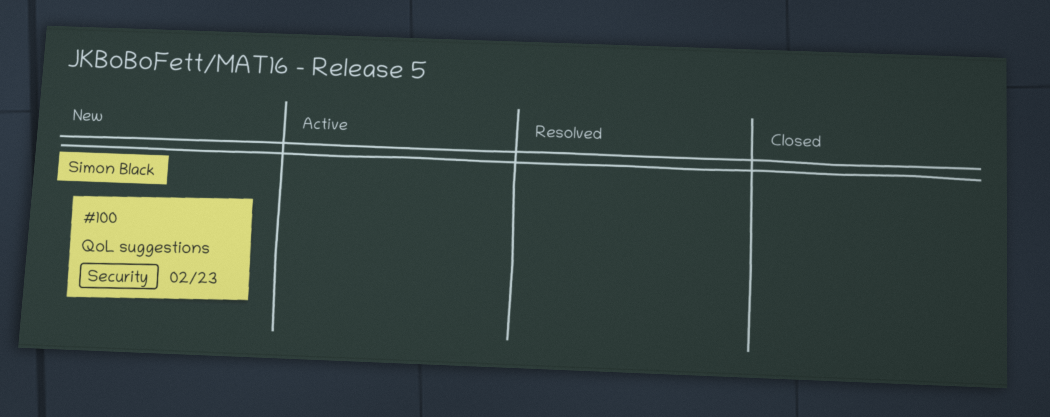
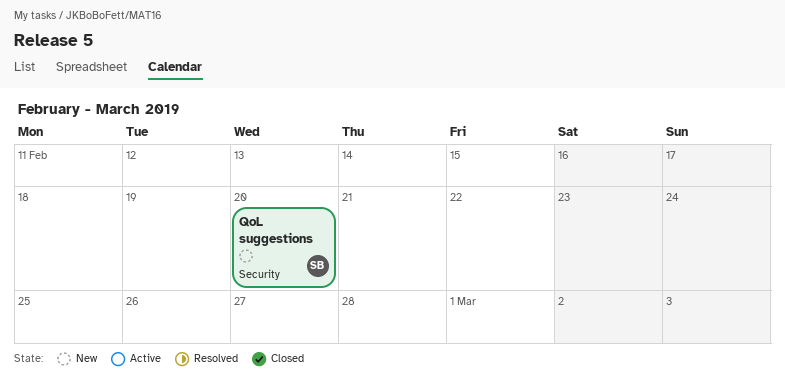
QoL suggestions, due: Feb 23 -> Feb 20

